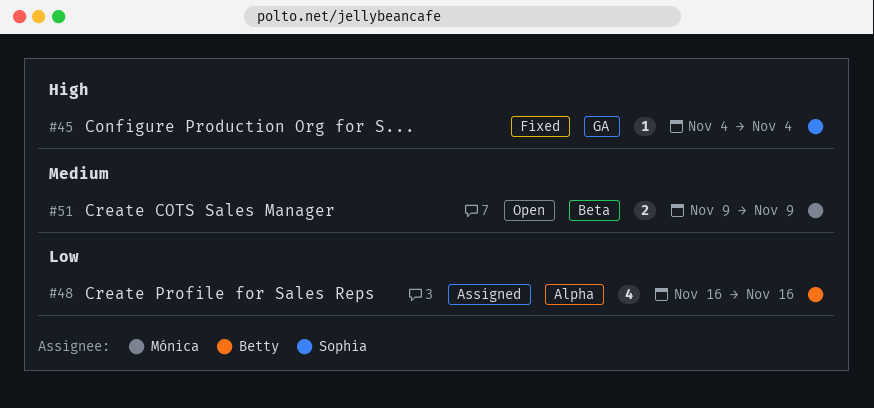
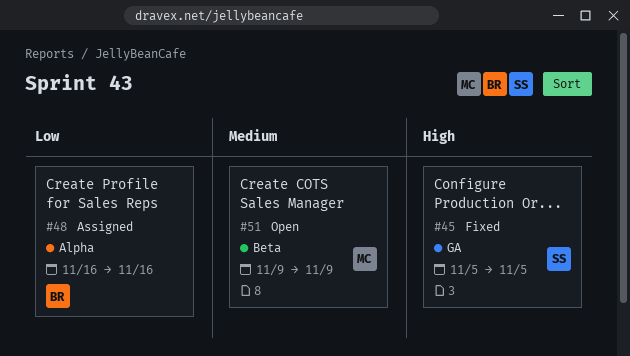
#45, start: Nov 4 -> Nov 5
#45, due: Nov 4 -> Nov 5

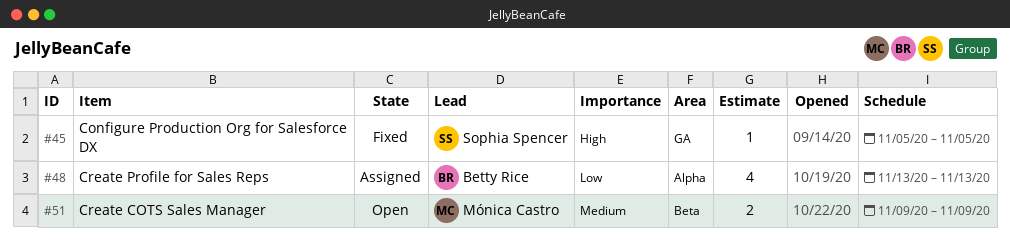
#48, start: Nov 16 -> Nov 13
#48, due: Nov 16 -> Nov 13

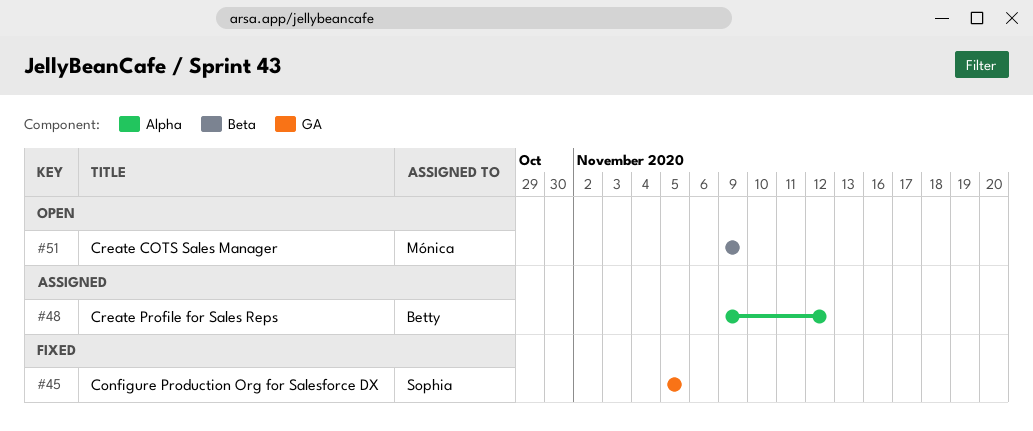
#48, start: Nov 13 -> Nov 9
#48, due: Nov 13 -> Nov 12

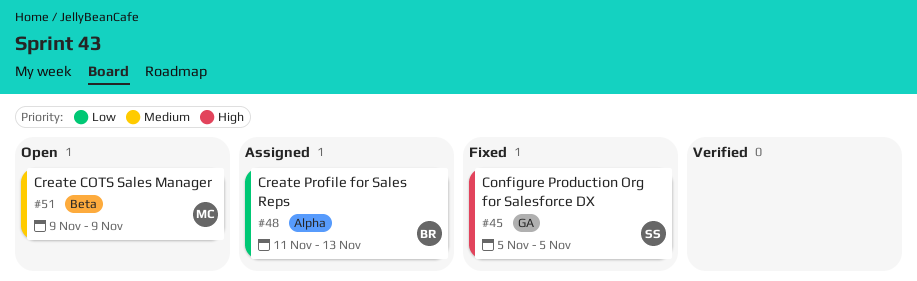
#48, start: Nov 9 -> Nov 11
#48, due: Nov 12 -> Nov 13

